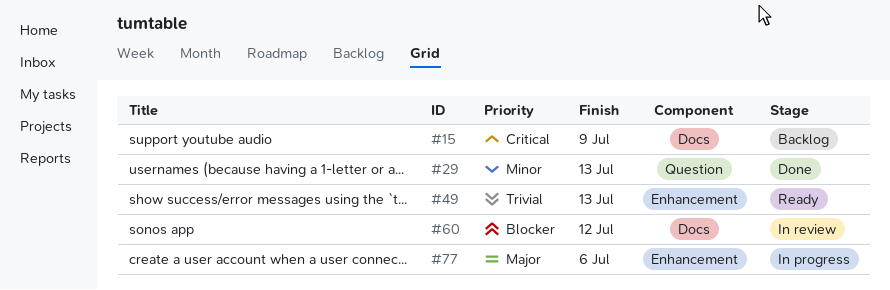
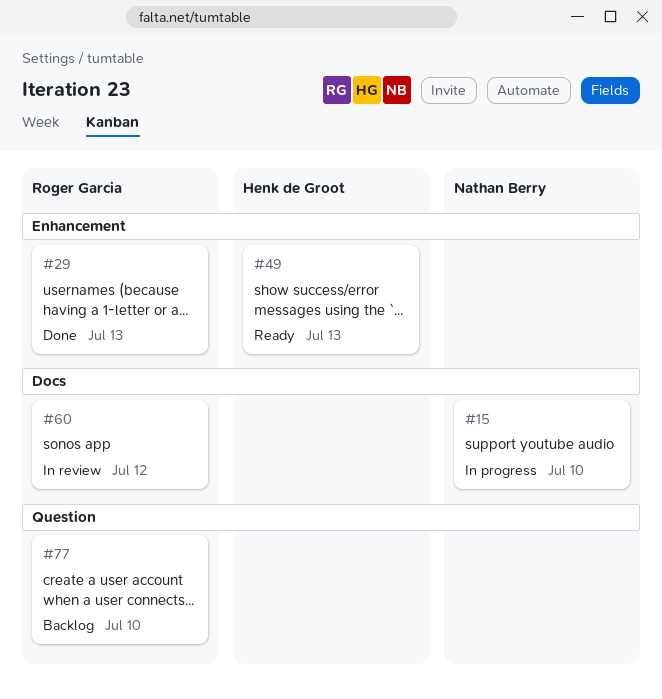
#15, status: Backlog -> In progress
#15, due: Jul 9 -> Jul 10
#29, label: Question -> Enhancement
#77, status: In progress -> Backlog
#77, label: Enhancement -> Question
#77, due: Jul 6 -> Jul 10

